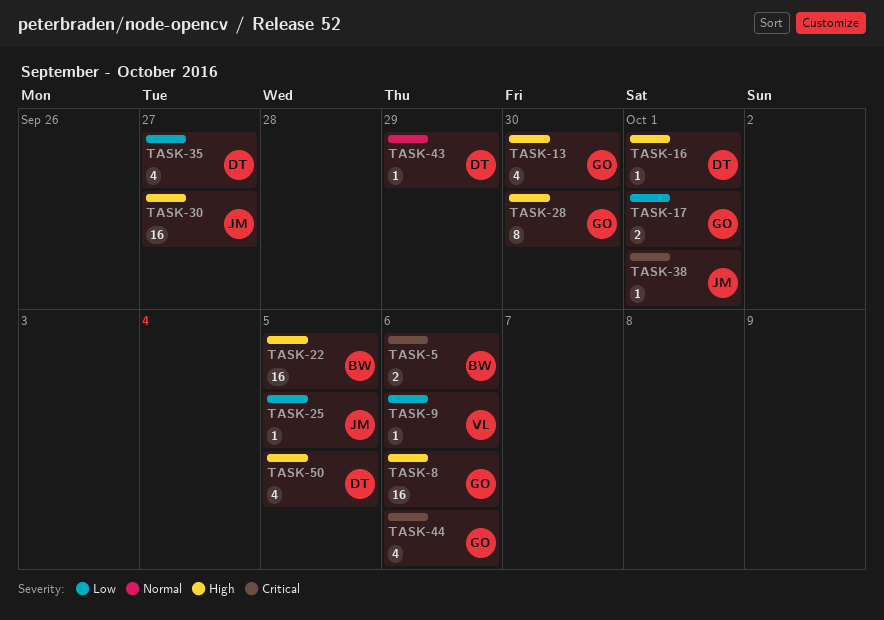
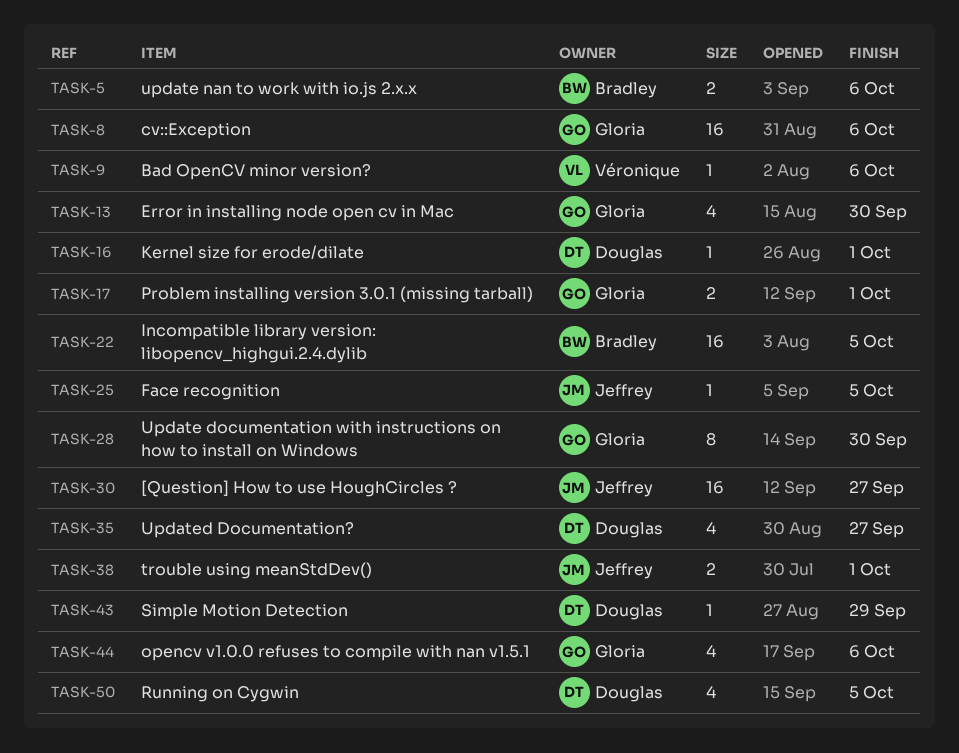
TASK-38, estimate: 1 -> 2

